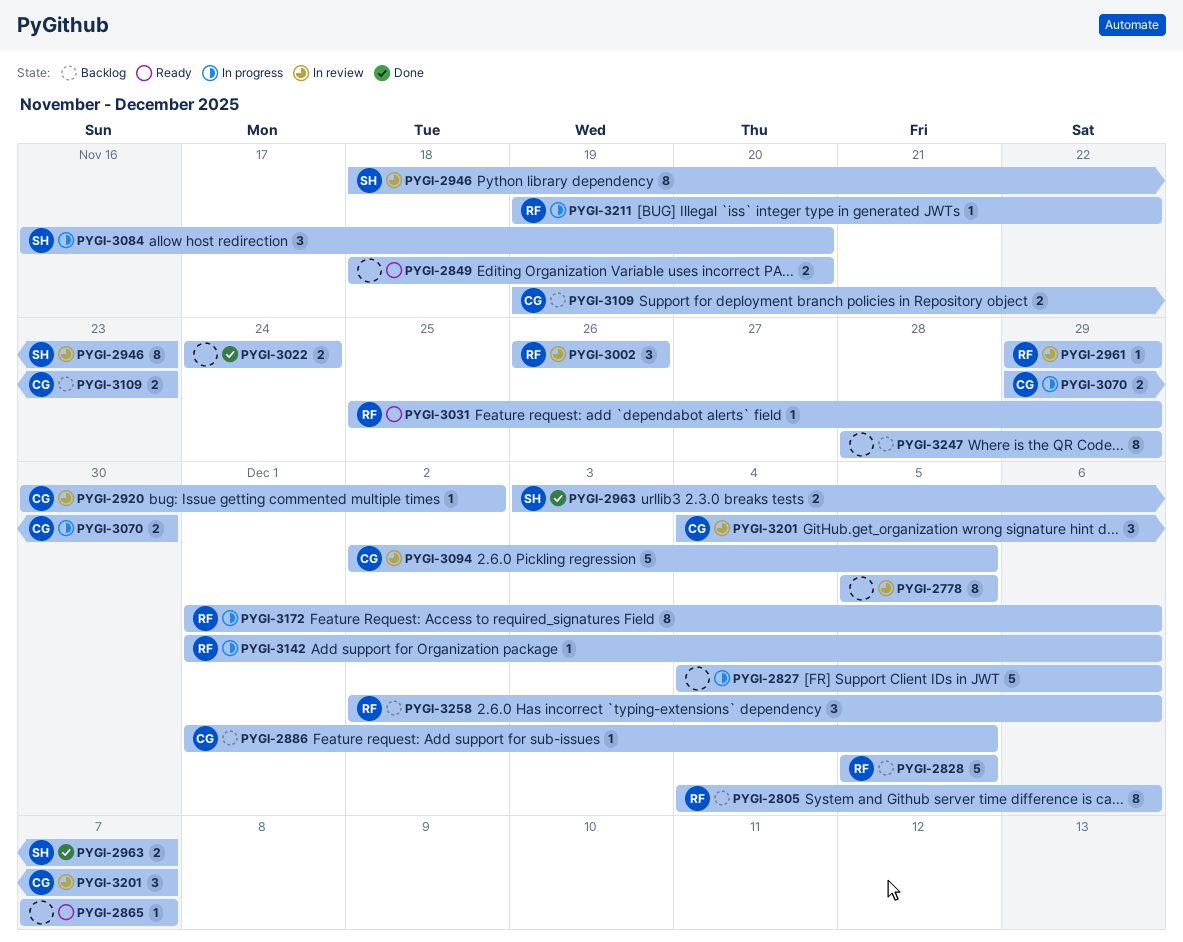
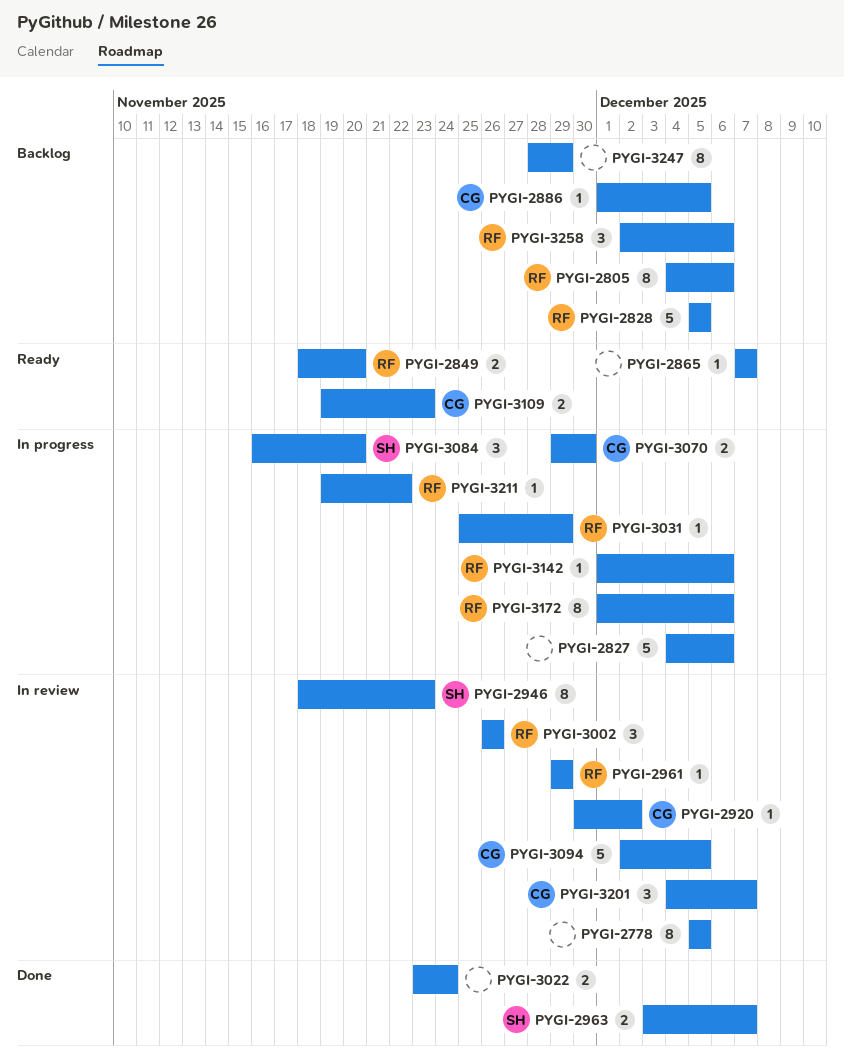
PYGI-2849, owner: none -> RF
PYGI-3022, start: Nov 24 -> Nov 23
PYGI-3031, status: Ready -> In progress
PYGI-3109, status: Backlog -> Ready

